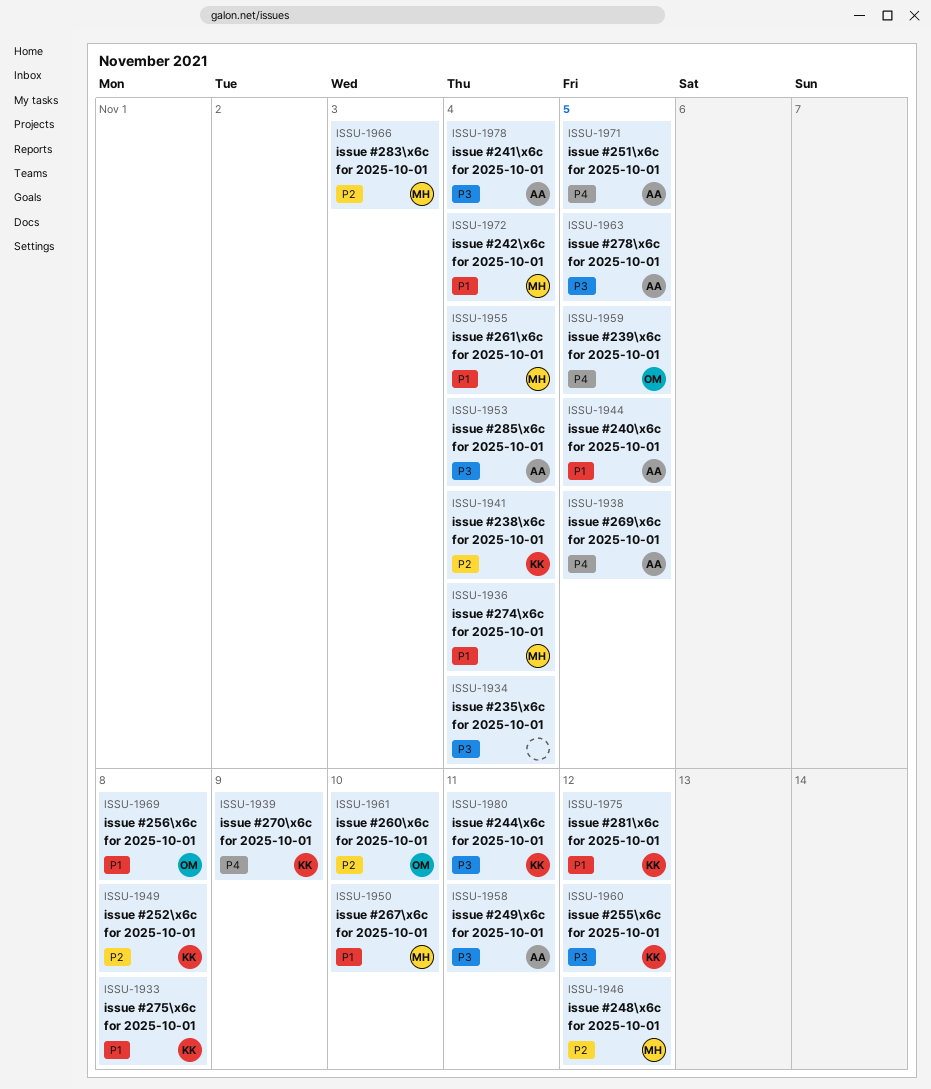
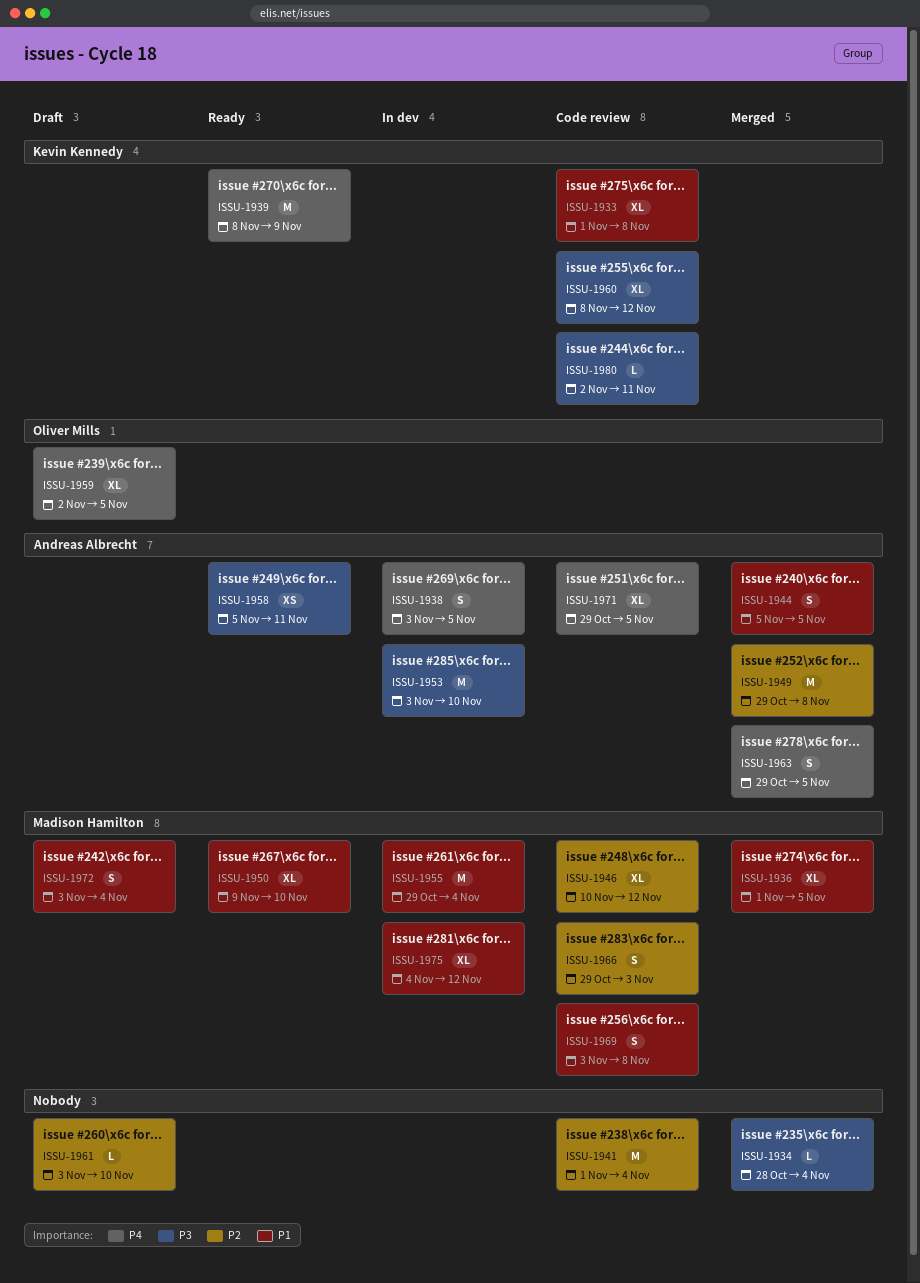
ISSU-1936, due: Nov 4 -> Nov 5
ISSU-1941, owner: Kevin Kennedy -> none
ISSU-1949, owner: Kevin Kennedy -> Andreas Albrecht
ISSU-1953, due: Nov 4 -> Nov 10
ISSU-1961, owner: Oliver Mills -> none
ISSU-1963, priority: P3 -> P4
ISSU-1969, owner: Oliver Mills -> Madison Hamilton
ISSU-1975, owner: Kevin Kennedy -> Madison Hamilton
ISSU-1978: present -> none

